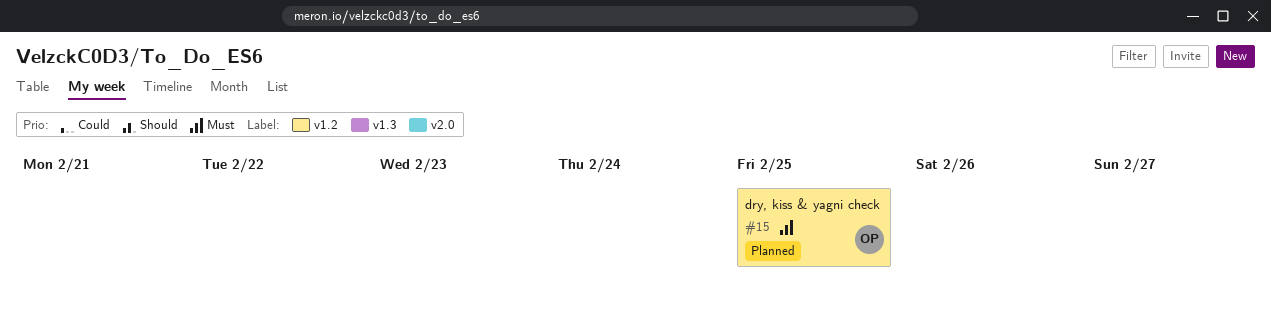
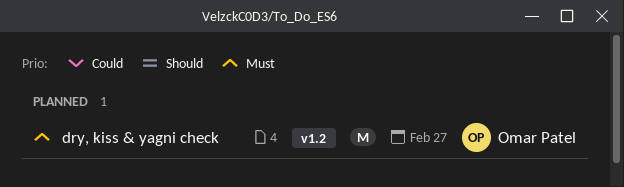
dry, kiss & yagni check, due: Feb 25 -> Feb 27

